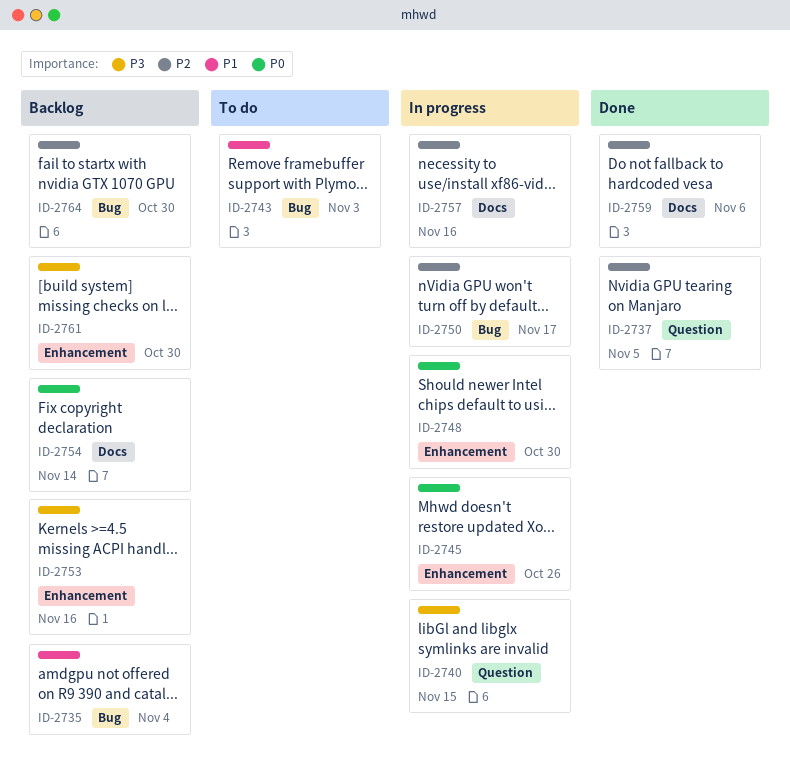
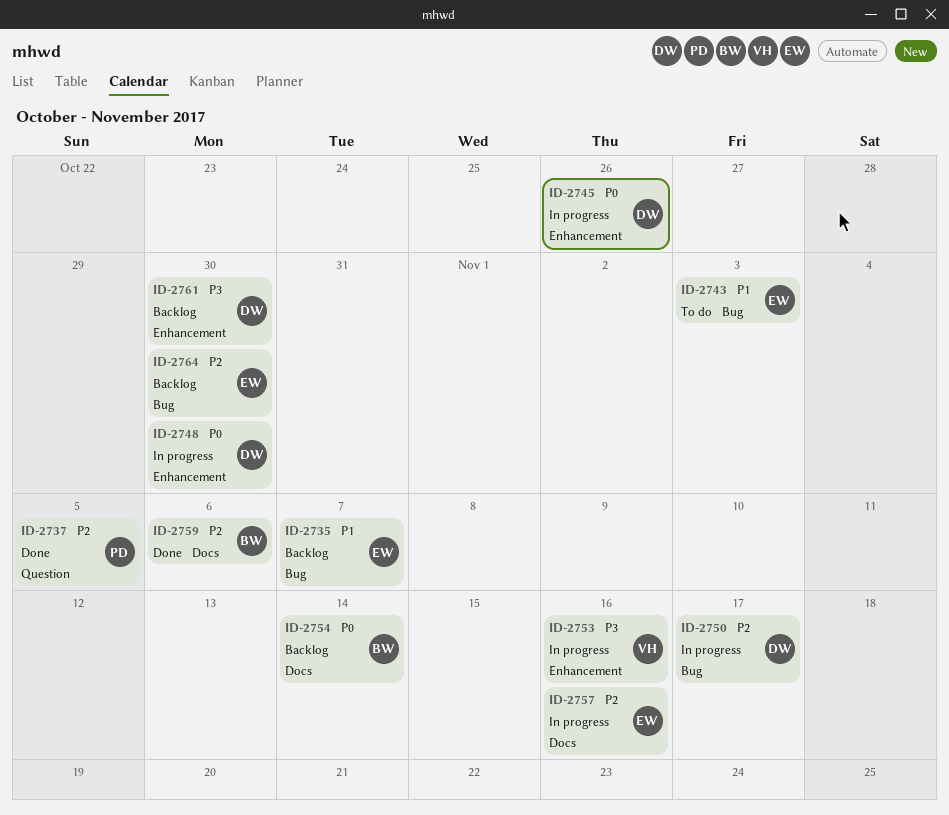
ID-2735, due: Nov 4 -> Nov 7
ID-2740: present -> none
ID-2753, status: Backlog -> In progress

